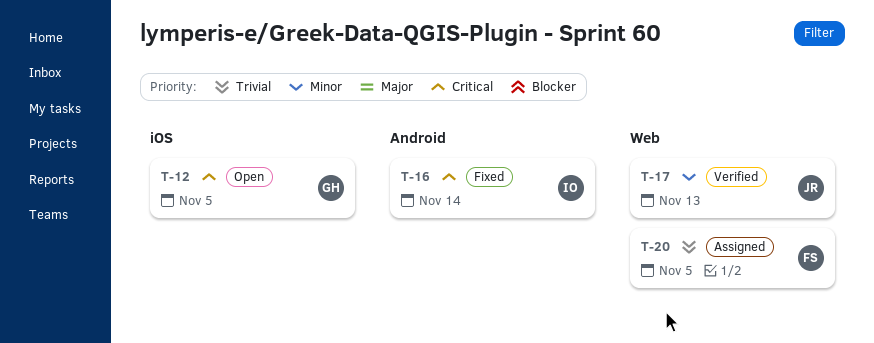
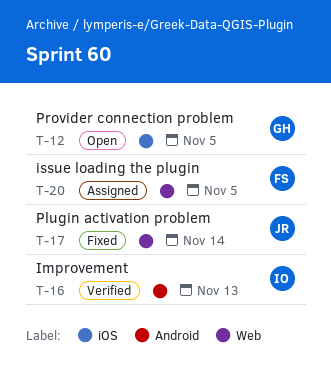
T-16, status: Fixed -> Verified
T-16, due: Nov 14 -> Nov 13
T-17, status: Verified -> Fixed
T-17, due: Nov 13 -> Nov 14

